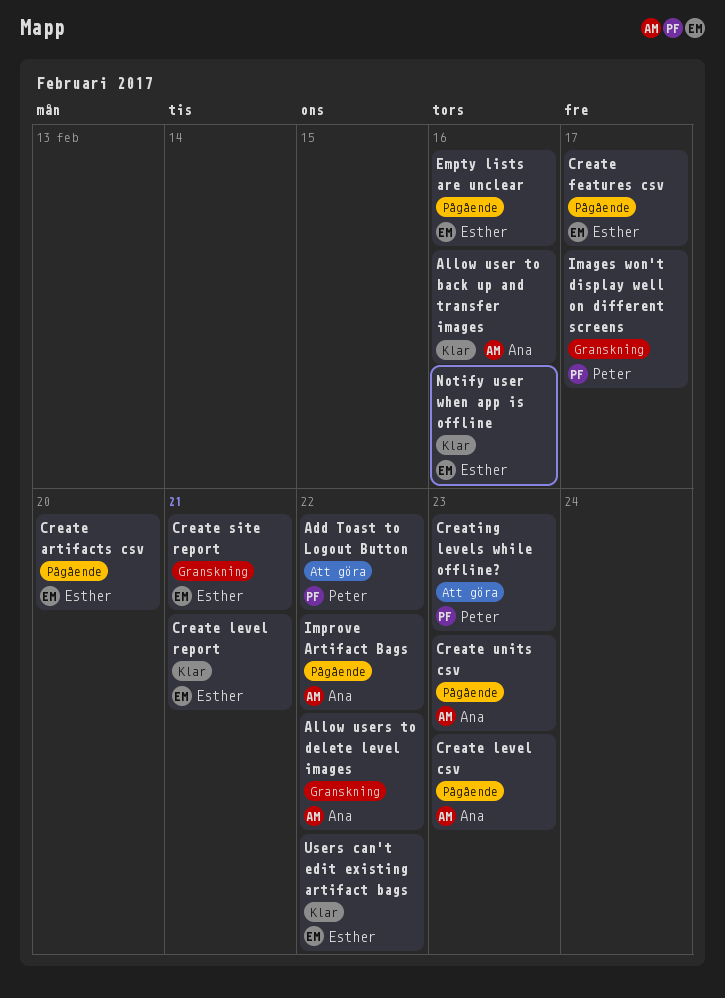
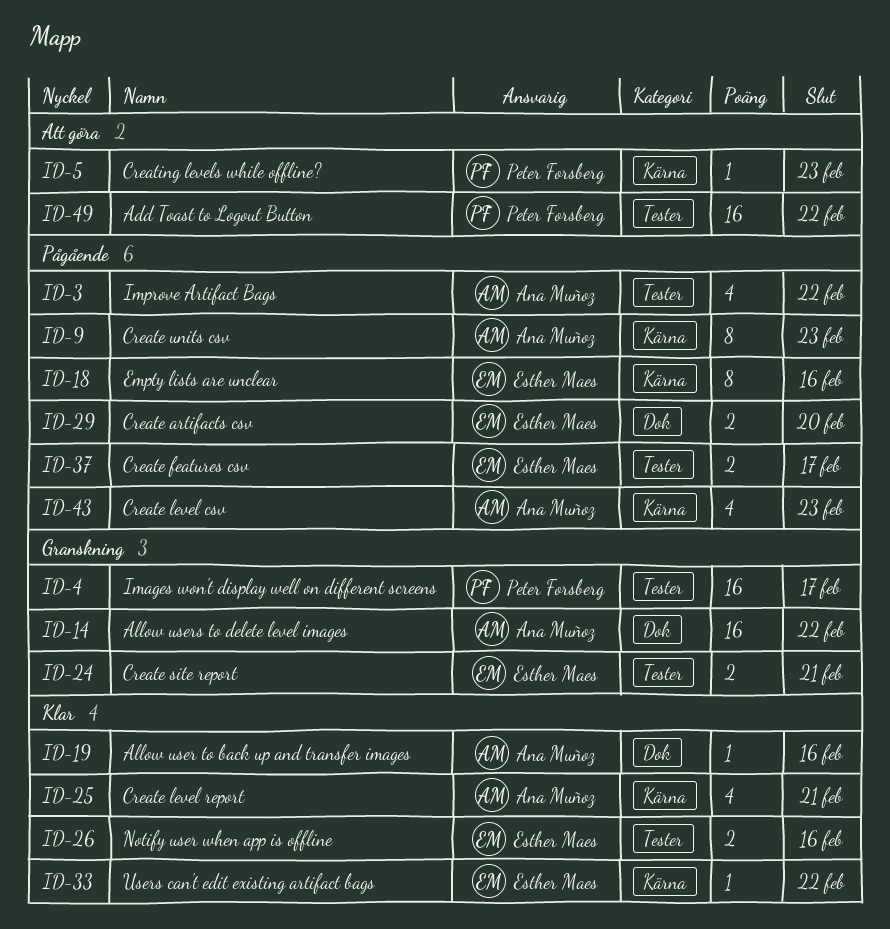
Create level report, owner: Esther Maes -> Ana Muñoz

